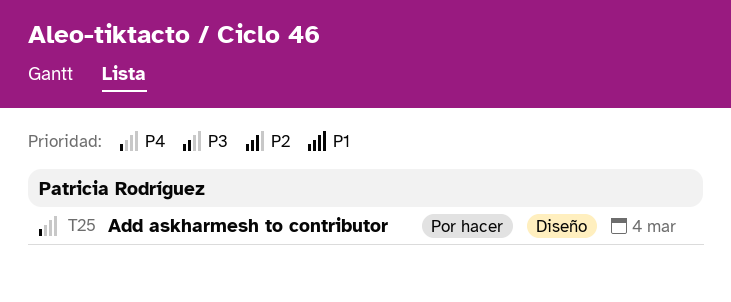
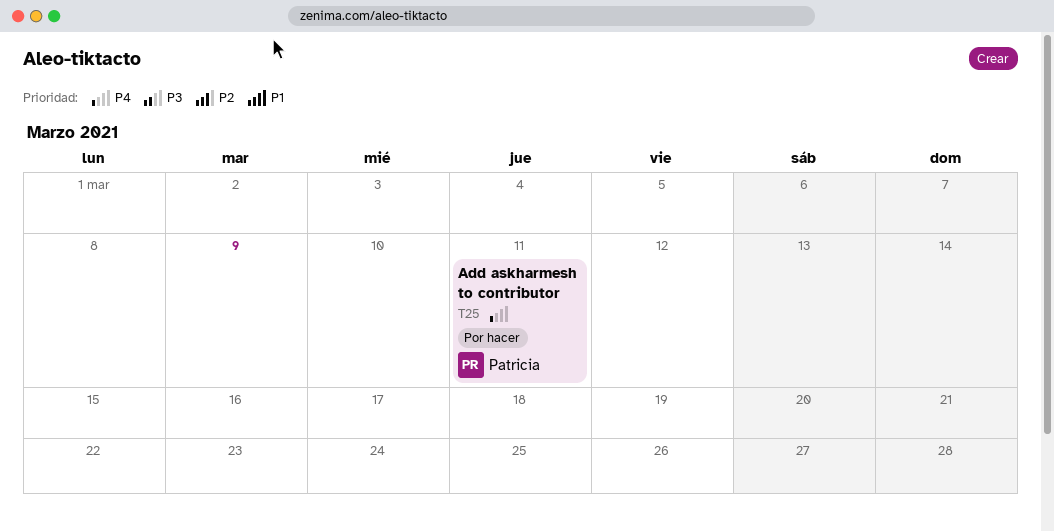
T25, due: Mar 4 -> Mar 11

